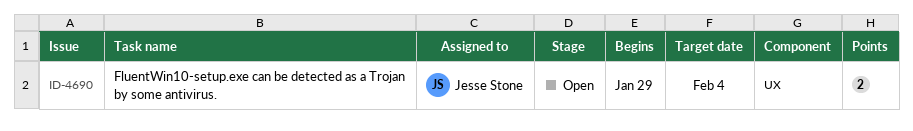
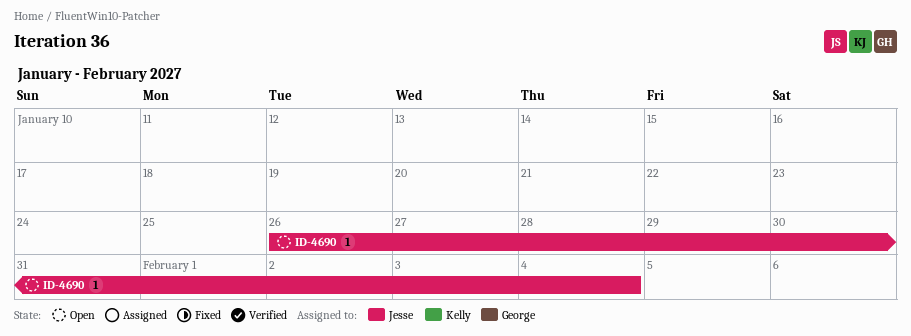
ID-4690, estimate: 2 -> 1
ID-4690, start: Jan 29 -> Jan 26

